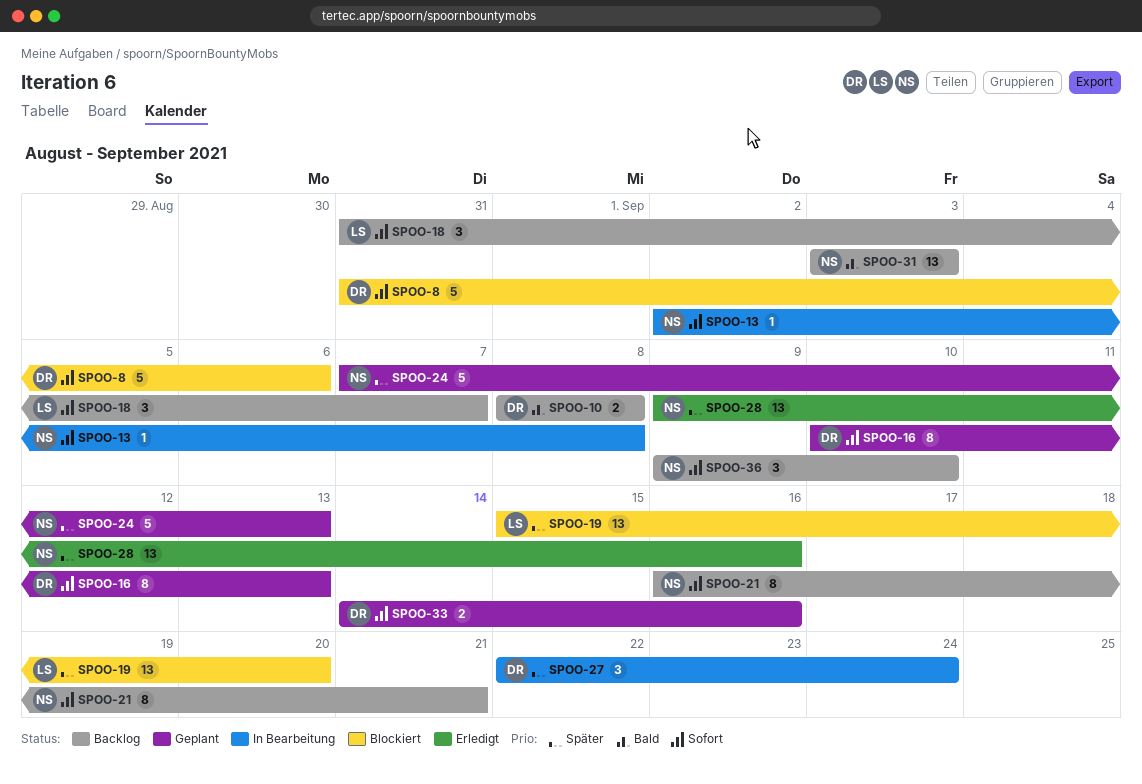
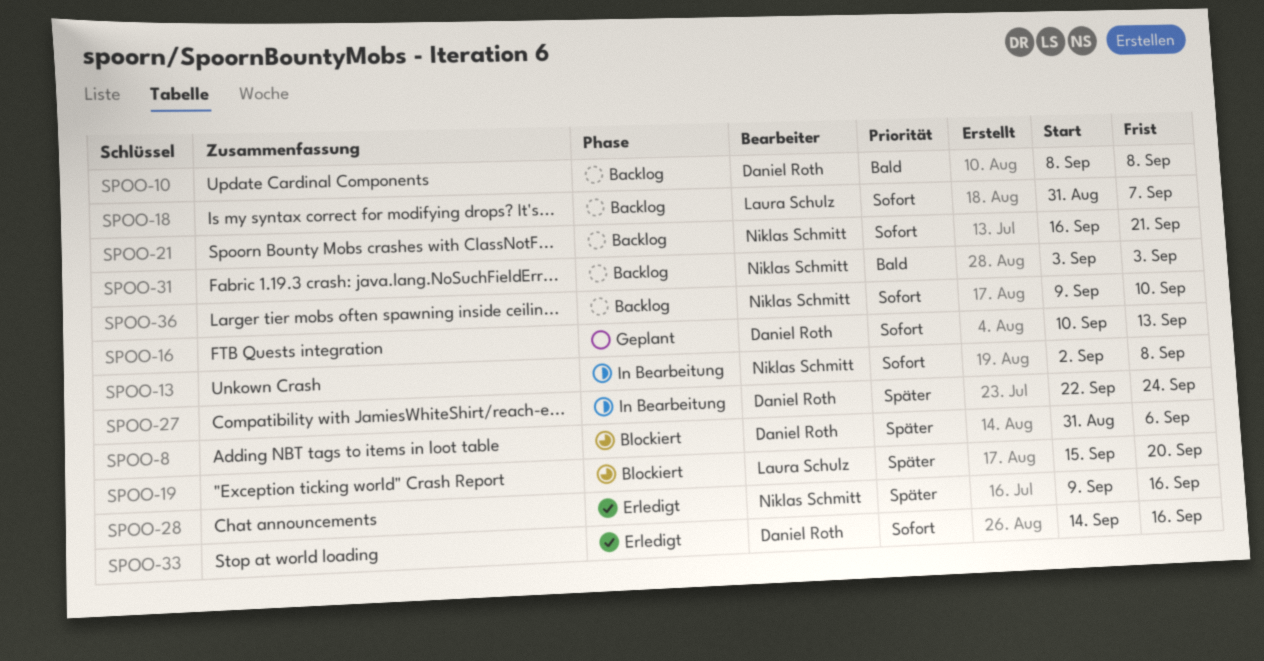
SPOO-8, priority: Sofort -> Später
SPOO-24: present -> none
SPOO-33, status: Geplant -> Erledigt

